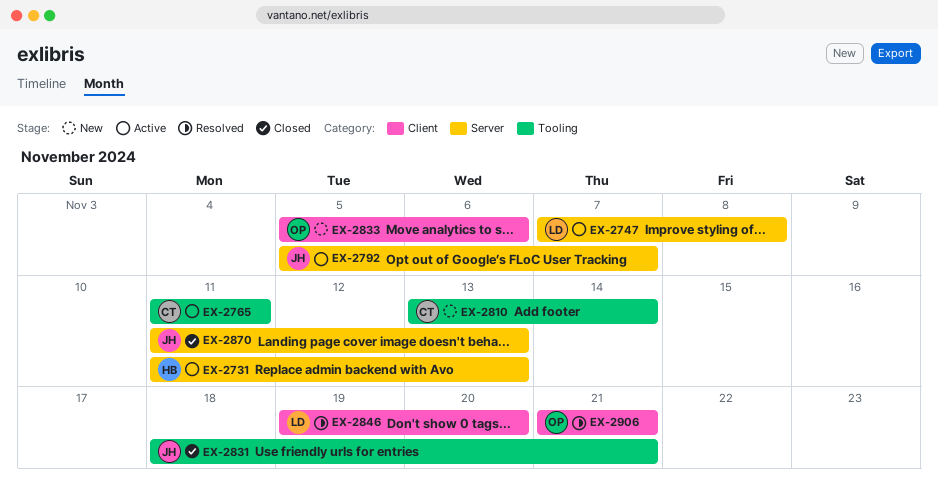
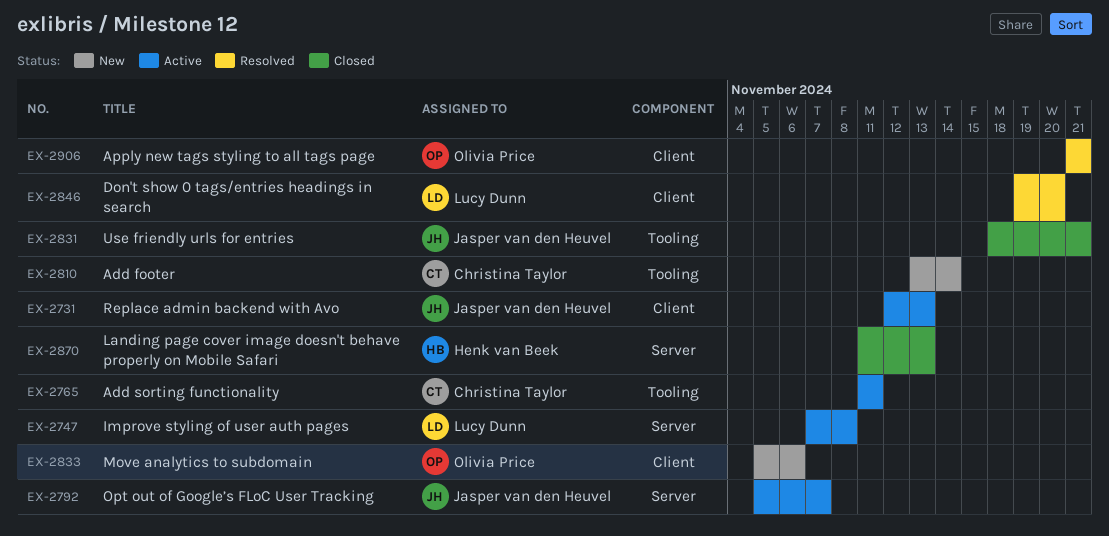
EX-2731, owner: Henk van Beek -> Jasper van den Heuvel
EX-2731, label: Server -> Client
EX-2731, start: Nov 11 -> Nov 12
EX-2870, owner: Jasper van den Heuvel -> Henk van Beek

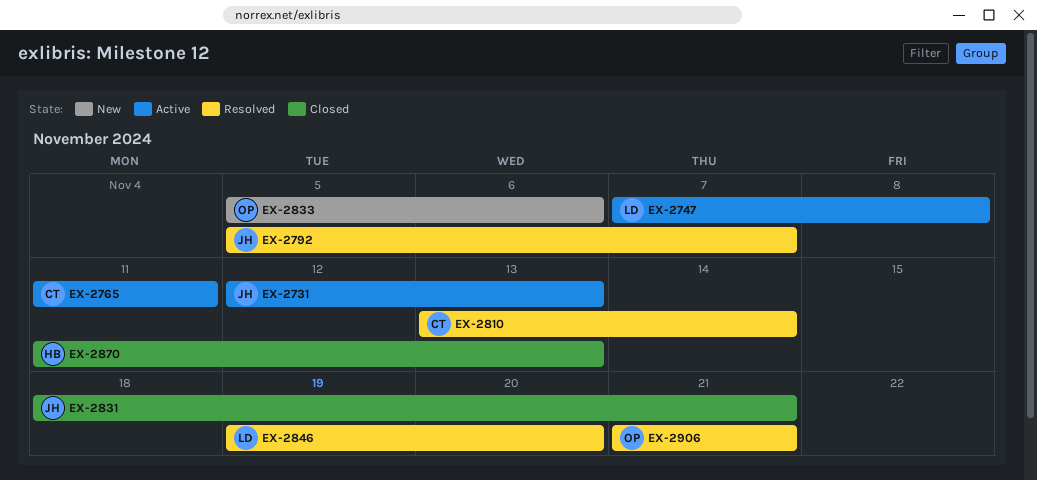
EX-2792, status: Active -> Resolved
EX-2810, status: New -> Resolved

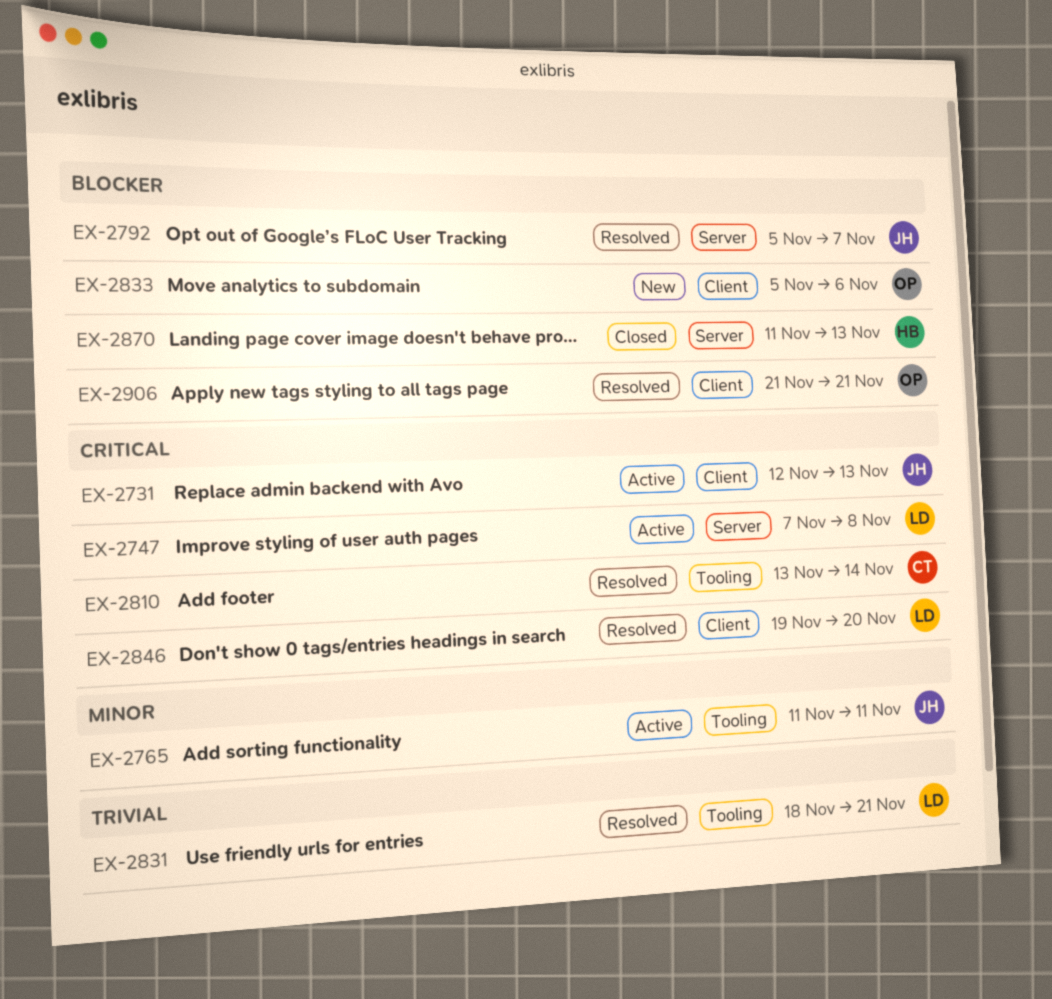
EX-2765, owner: CT -> JH
EX-2831, status: Closed -> Resolved
EX-2831, owner: JH -> LD

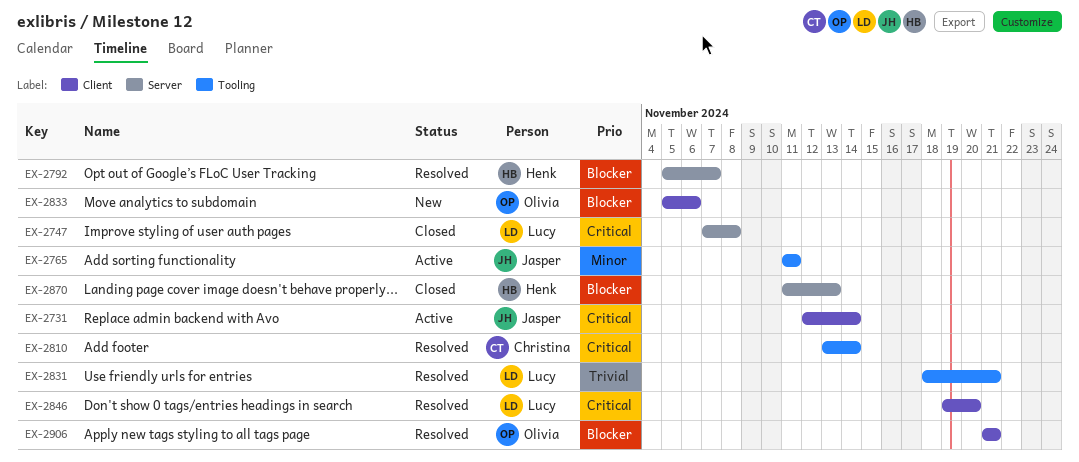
EX-2731, due: Nov 13 -> Nov 14
EX-2747, status: Active -> Closed
EX-2792, owner: Jasper -> Henk

